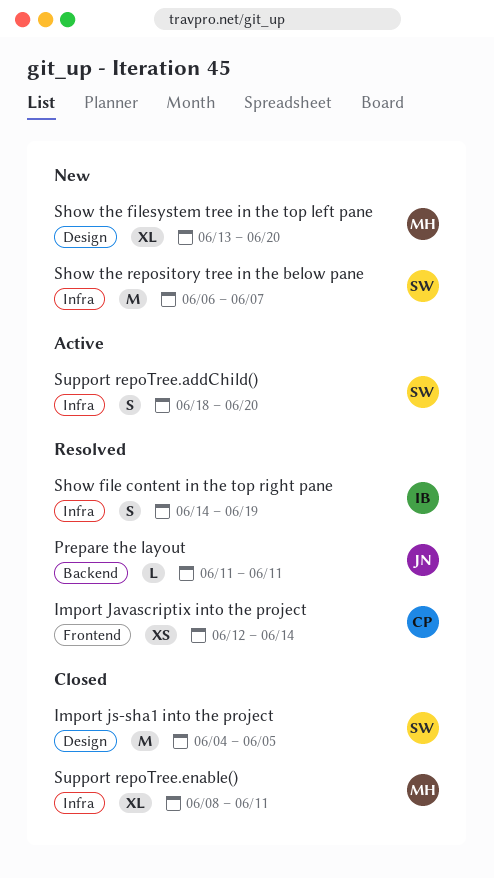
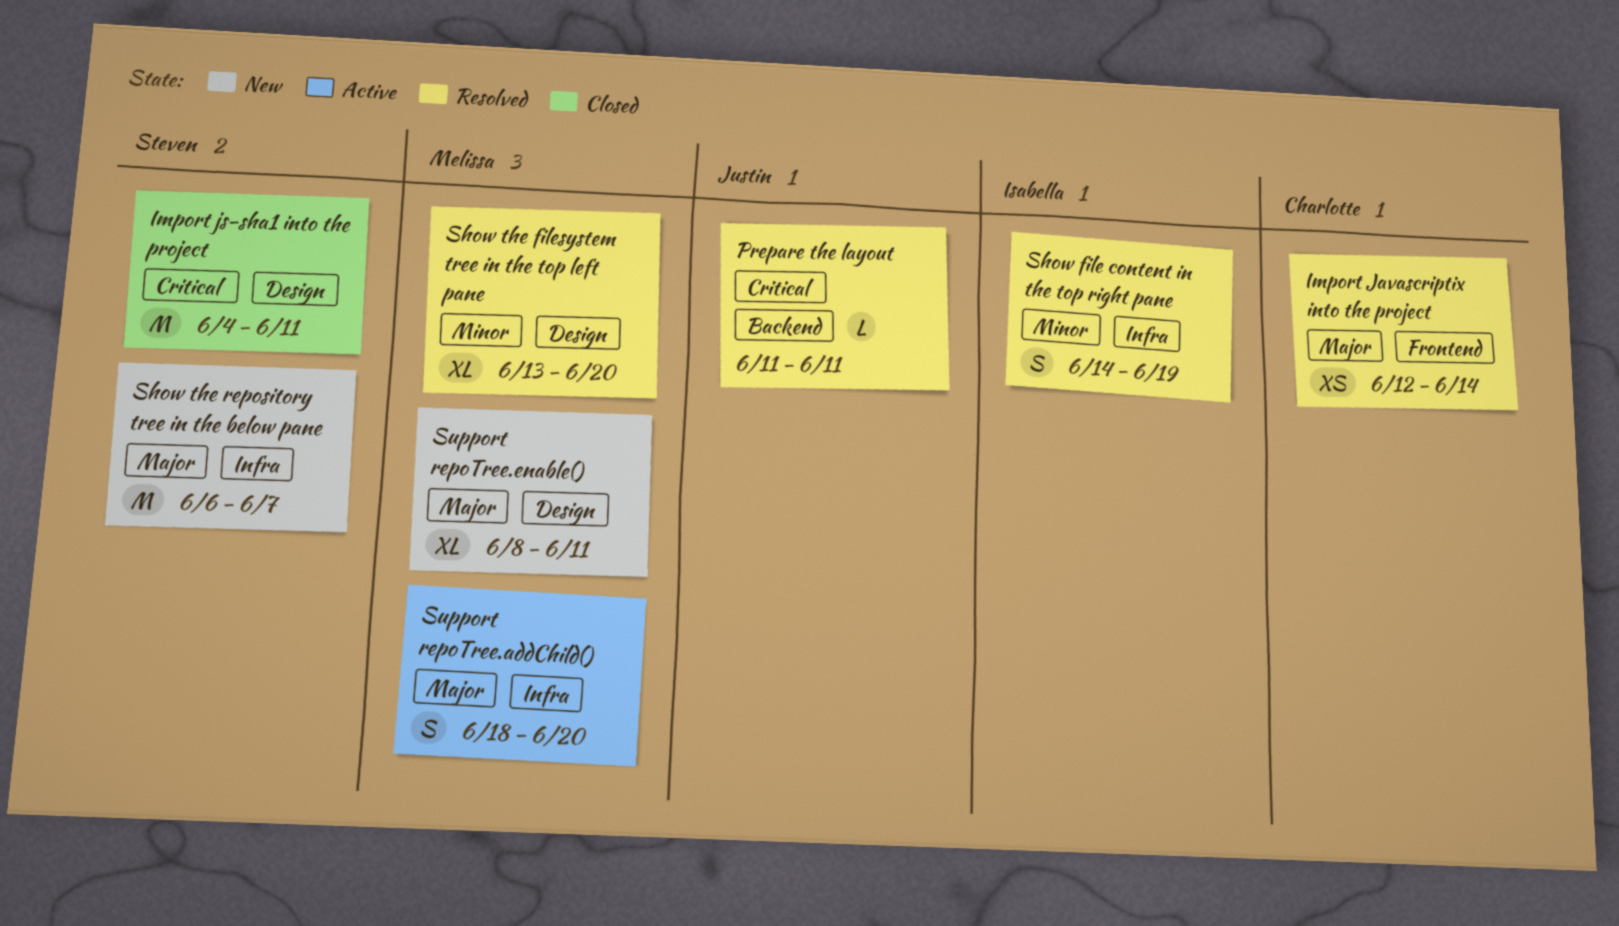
Import js-sha1 into the project, due: Jun 5 -> Jun 11
Show the filesystem tree in the top left pane, status: New -> Resolved
Support repoTree.addChild(), owner: Steven -> Melissa
Support repoTree.enable(), status: Closed -> New
Support repoTree.enable(), label: Infra -> Design

